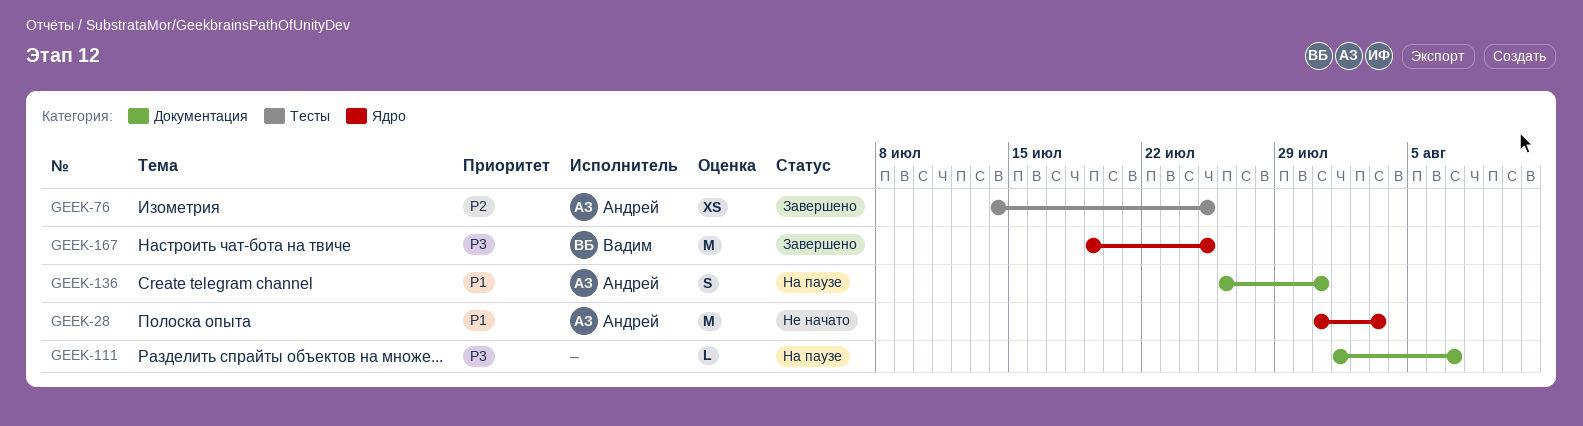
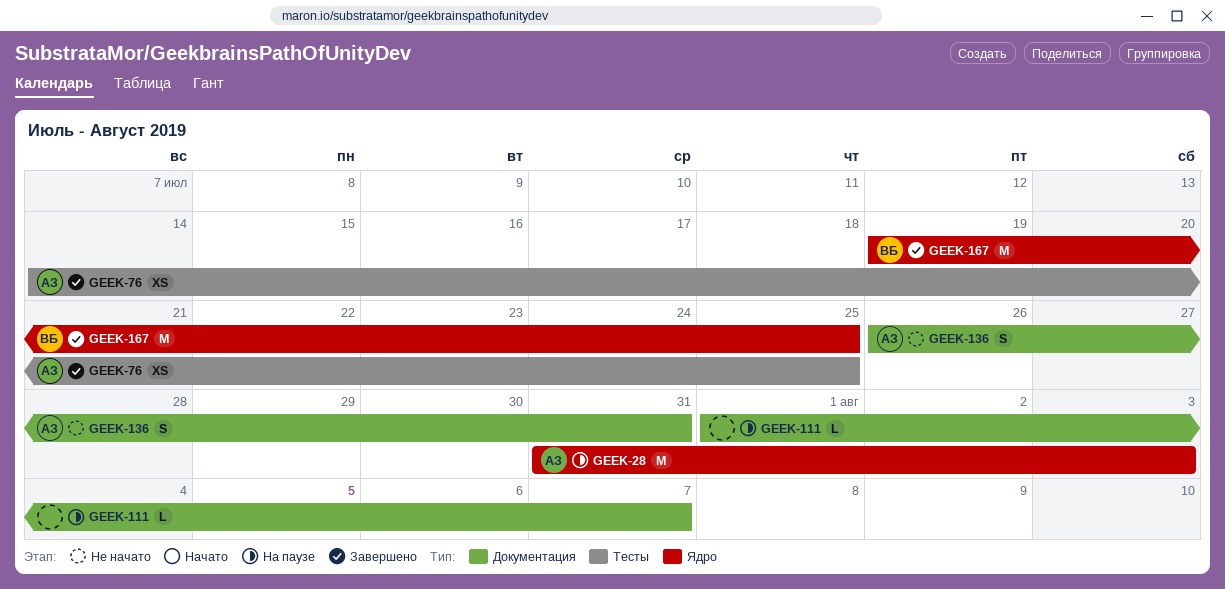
GEEK-28, status: Не начато -> На паузе
GEEK-136, status: На паузе -> Не начато

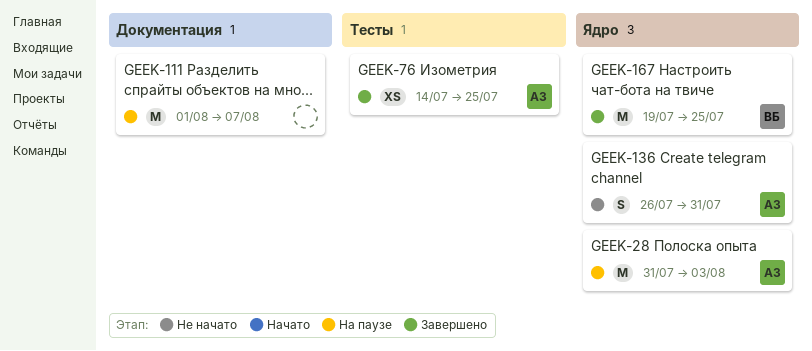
GEEK-111, estimate: L -> M
GEEK-136, label: Документация -> Ядро

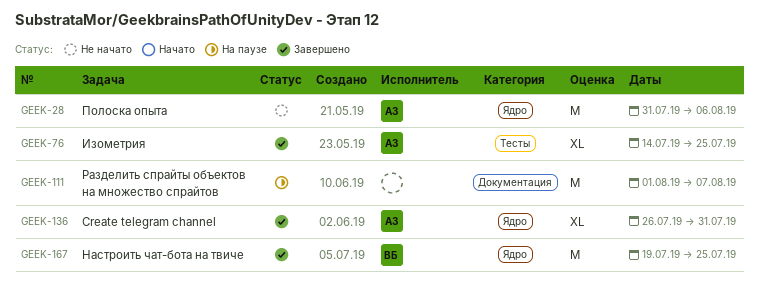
GEEK-28, status: На паузе -> Не начато
GEEK-28, due: Aug 3 -> Aug 6
GEEK-76, estimate: XS -> XL
GEEK-136, status: Не начато -> Завершено
GEEK-136, estimate: S -> XL

